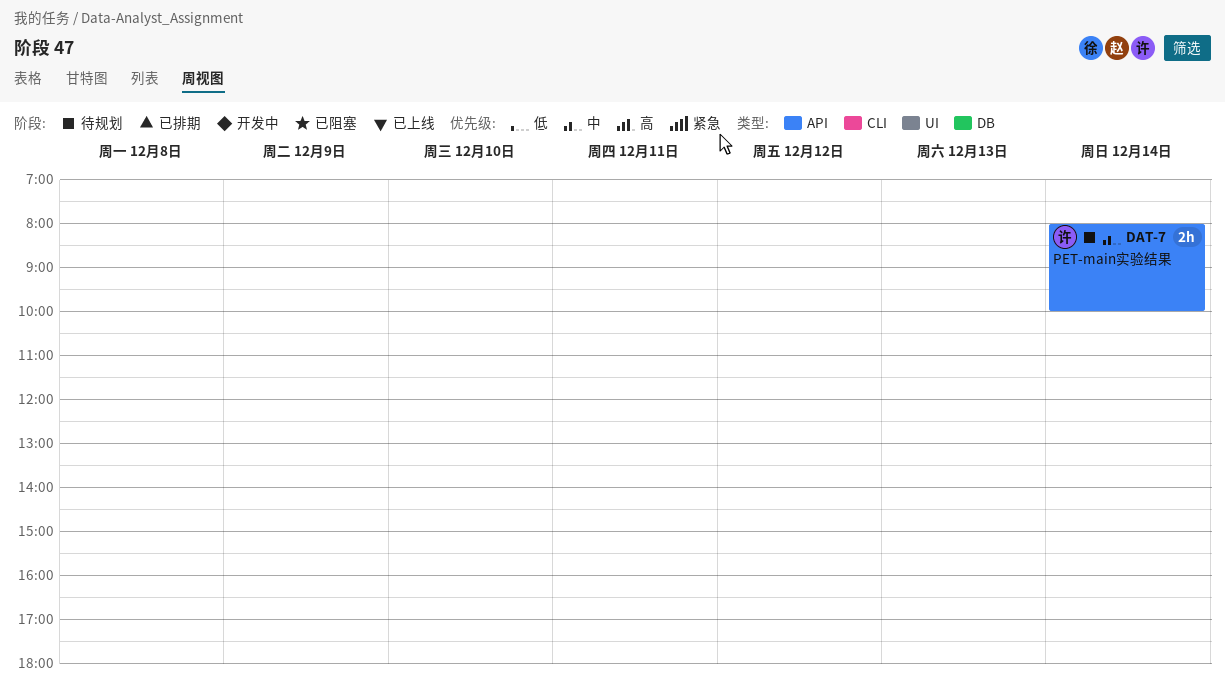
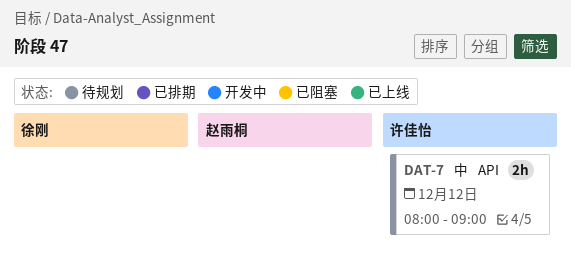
DAT-7, day: Dec 14 -> Dec 12
DAT-7, ends: 10:00 -> 09:00

